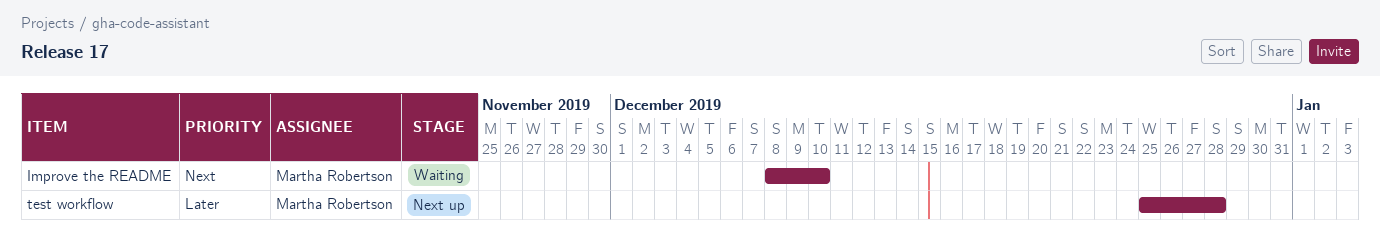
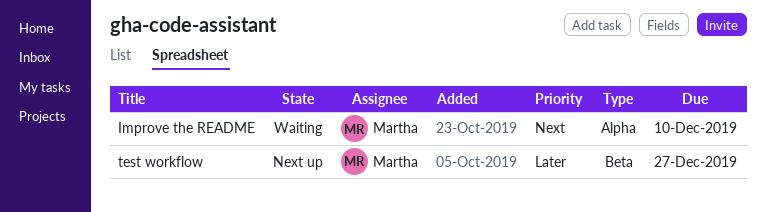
test workflow, due: Dec 28 -> Dec 27

